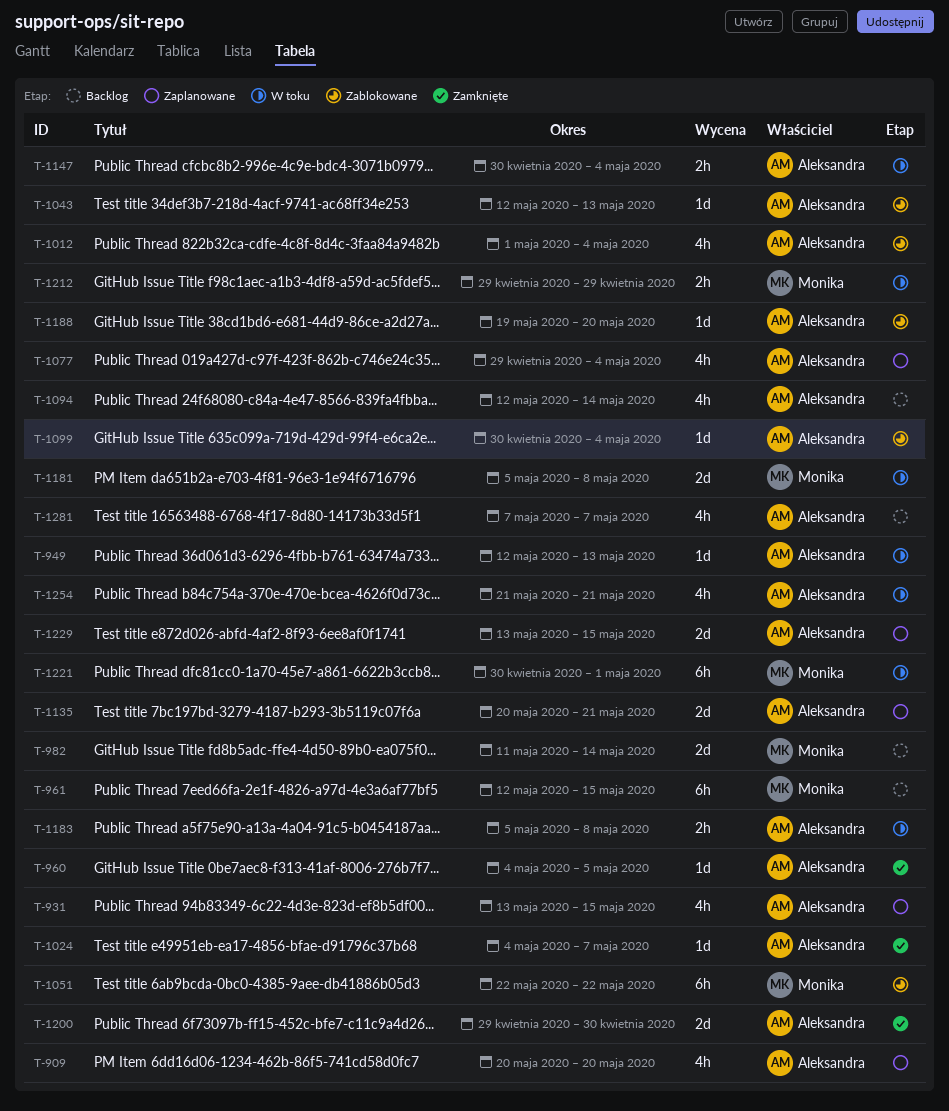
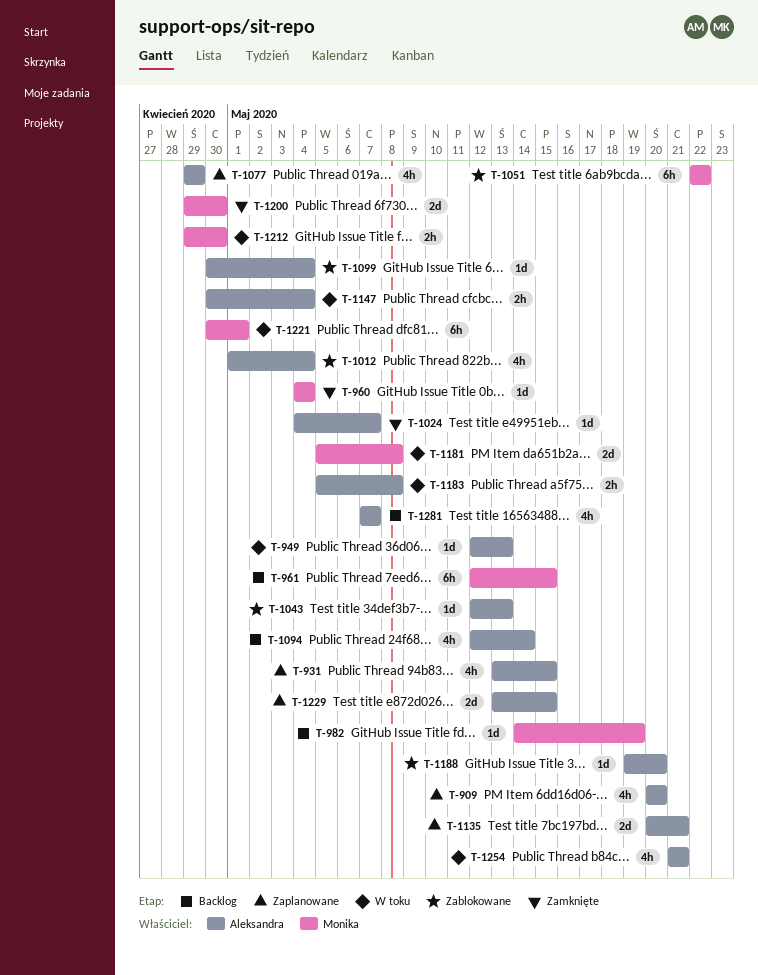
T-960, owner: Aleksandra -> Monika
T-960, due: May 5 -> May 4
T-982, estimate: 2d -> 1d
T-982, start: May 11 -> May 14
T-982, due: May 14 -> May 19
T-1077, due: May 4 -> Apr 29
T-1200, owner: Aleksandra -> Monika
T-1212, due: Apr 29 -> Apr 30

